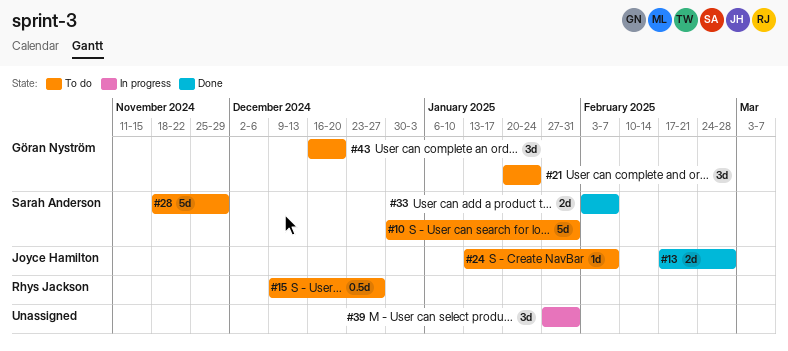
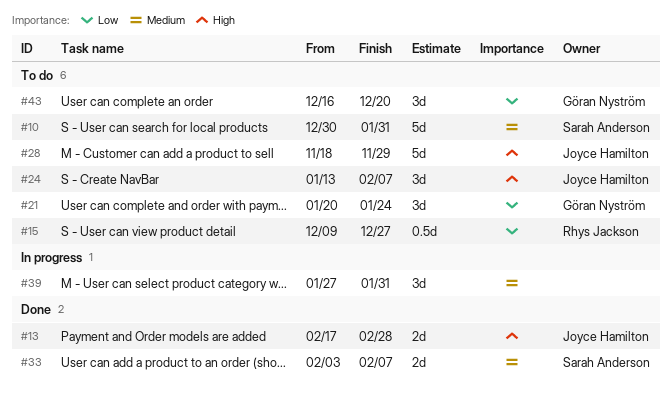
#24, estimate: 1d -> 3d
#28, owner: Sarah Anderson -> Joyce Hamilton

